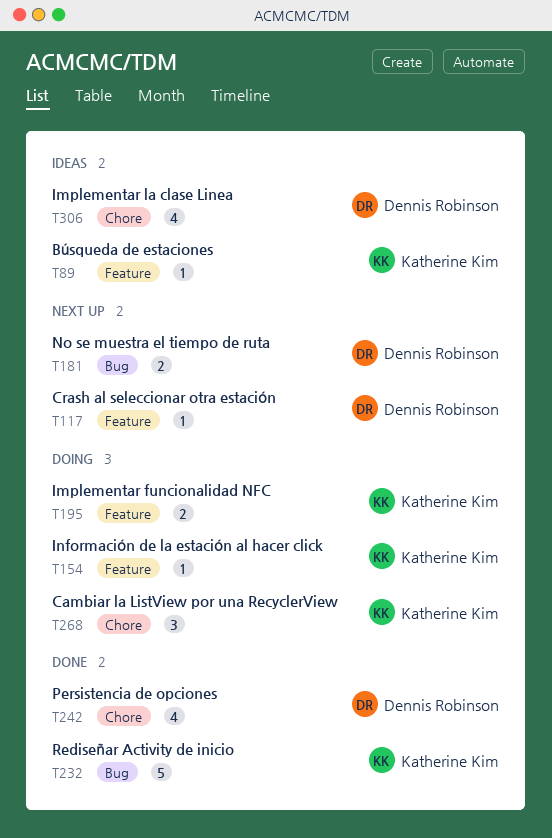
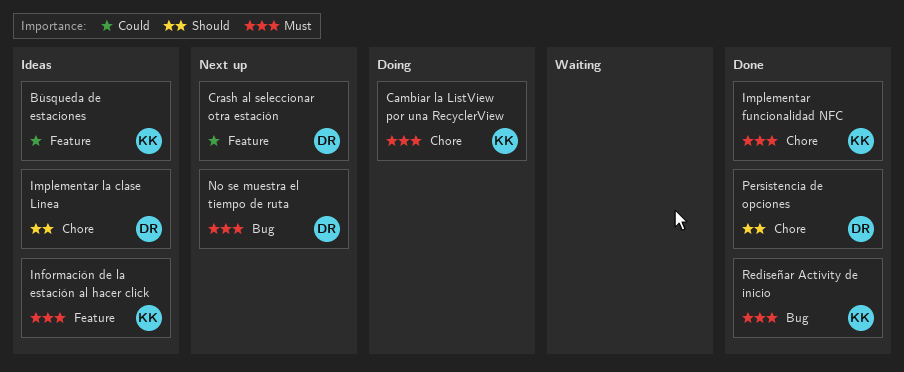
Implementar funcionalidad NFC, status: Doing -> Done
Implementar funcionalidad NFC, label: Feature -> Chore
Información de la estación al hacer click, status: Doing -> Ideas

